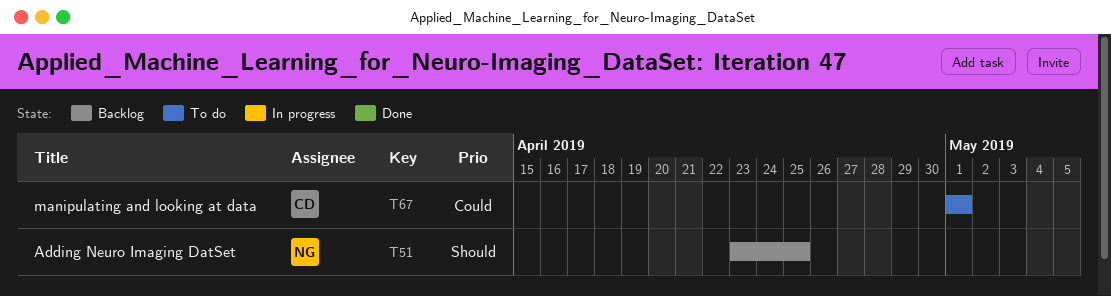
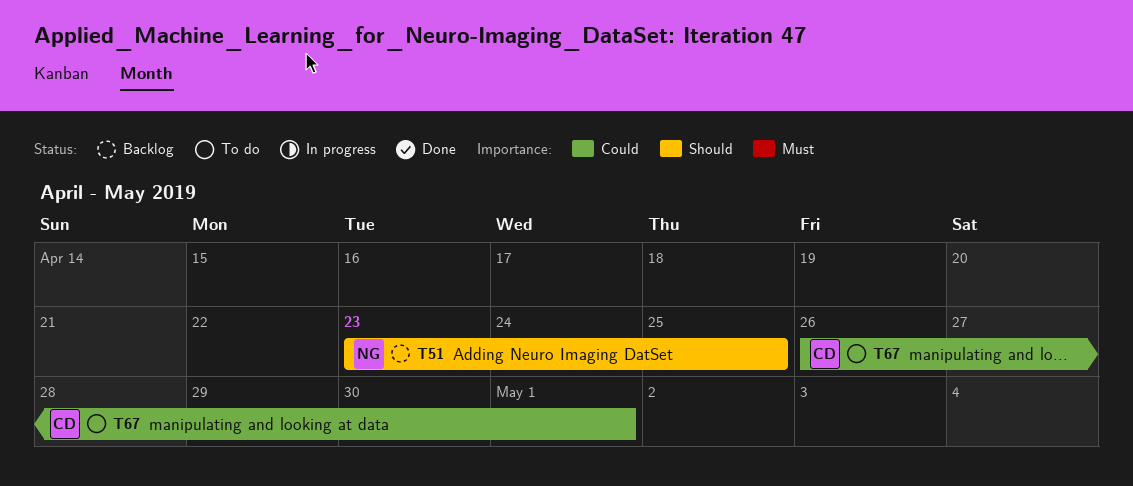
T67, start: May 1 -> Apr 26

